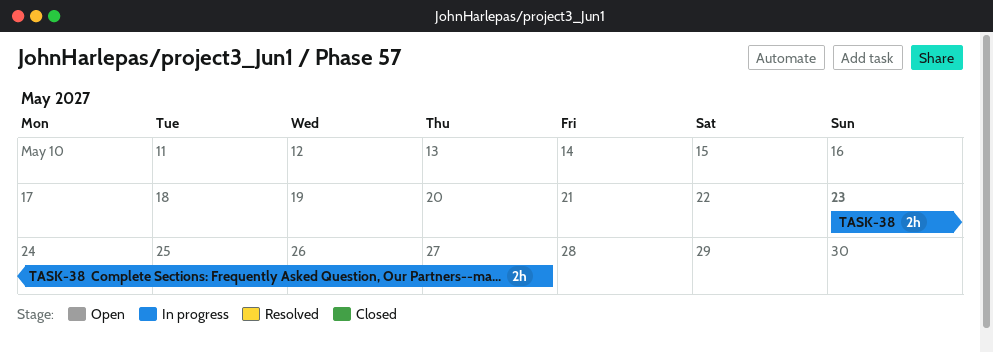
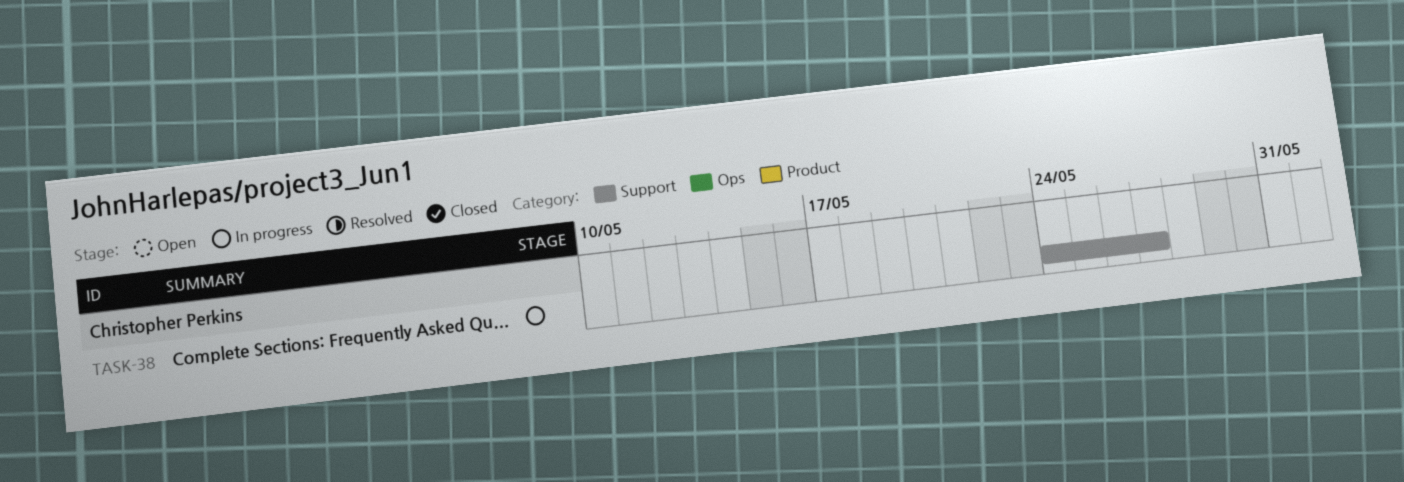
TASK-38, start: May 23 -> May 24

